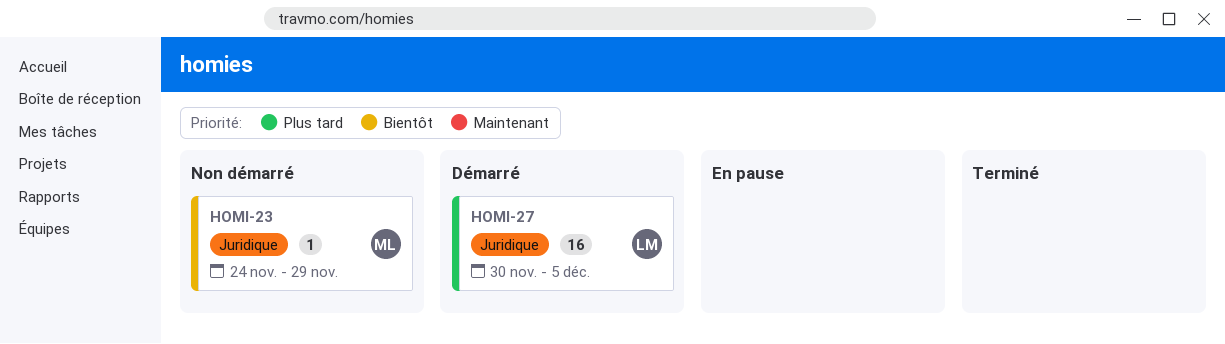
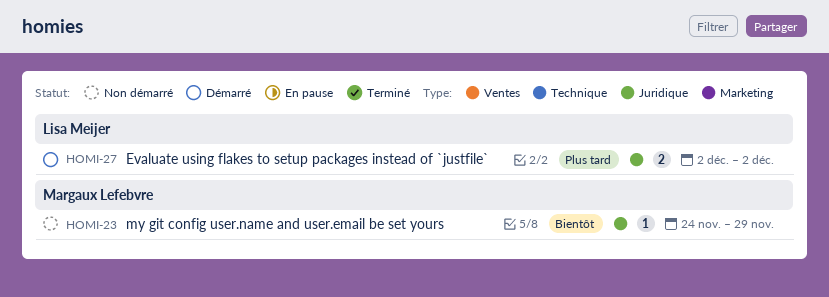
HOMI-27, estimate: 16 -> 2
HOMI-27, start: Nov 30 -> Dec 2
HOMI-27, due: Dec 5 -> Dec 2

